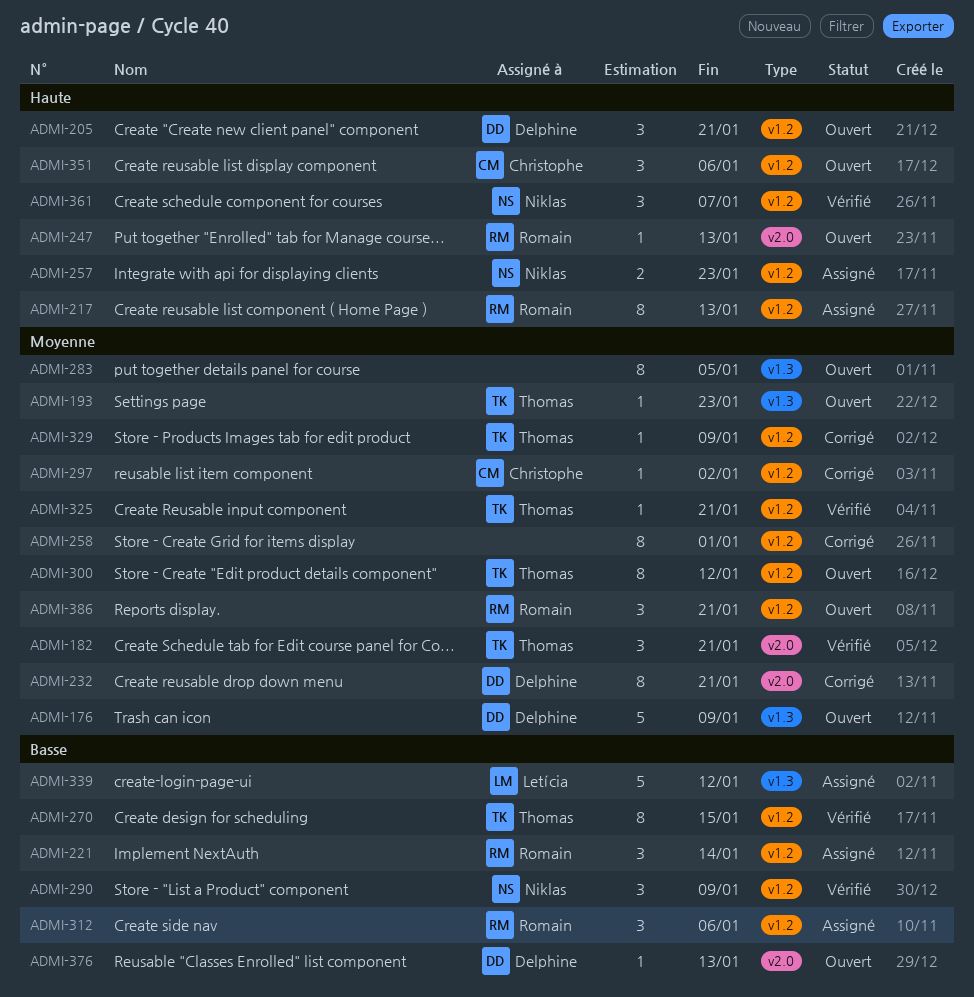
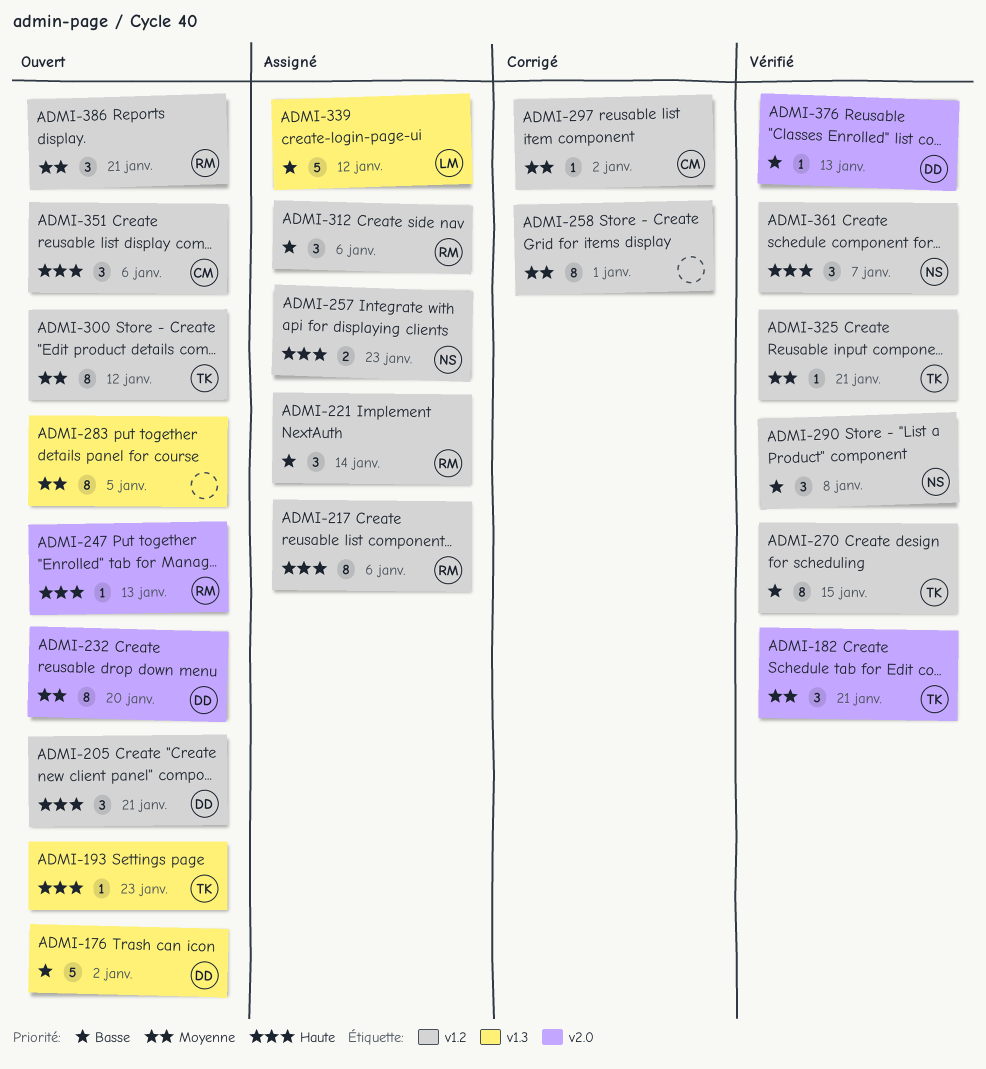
ADMI-176, priority: Moyenne -> Basse
ADMI-176, due: Jan 9 -> Jan 2
ADMI-193, priority: Moyenne -> Haute
ADMI-217, due: Jan 13 -> Jan 6
ADMI-232, status: Corrigé -> Ouvert
ADMI-232, due: Jan 21 -> Jan 20
ADMI-290, due: Jan 9 -> Jan 8
ADMI-329: present -> none
ADMI-376, status: Ouvert -> Vérifié

